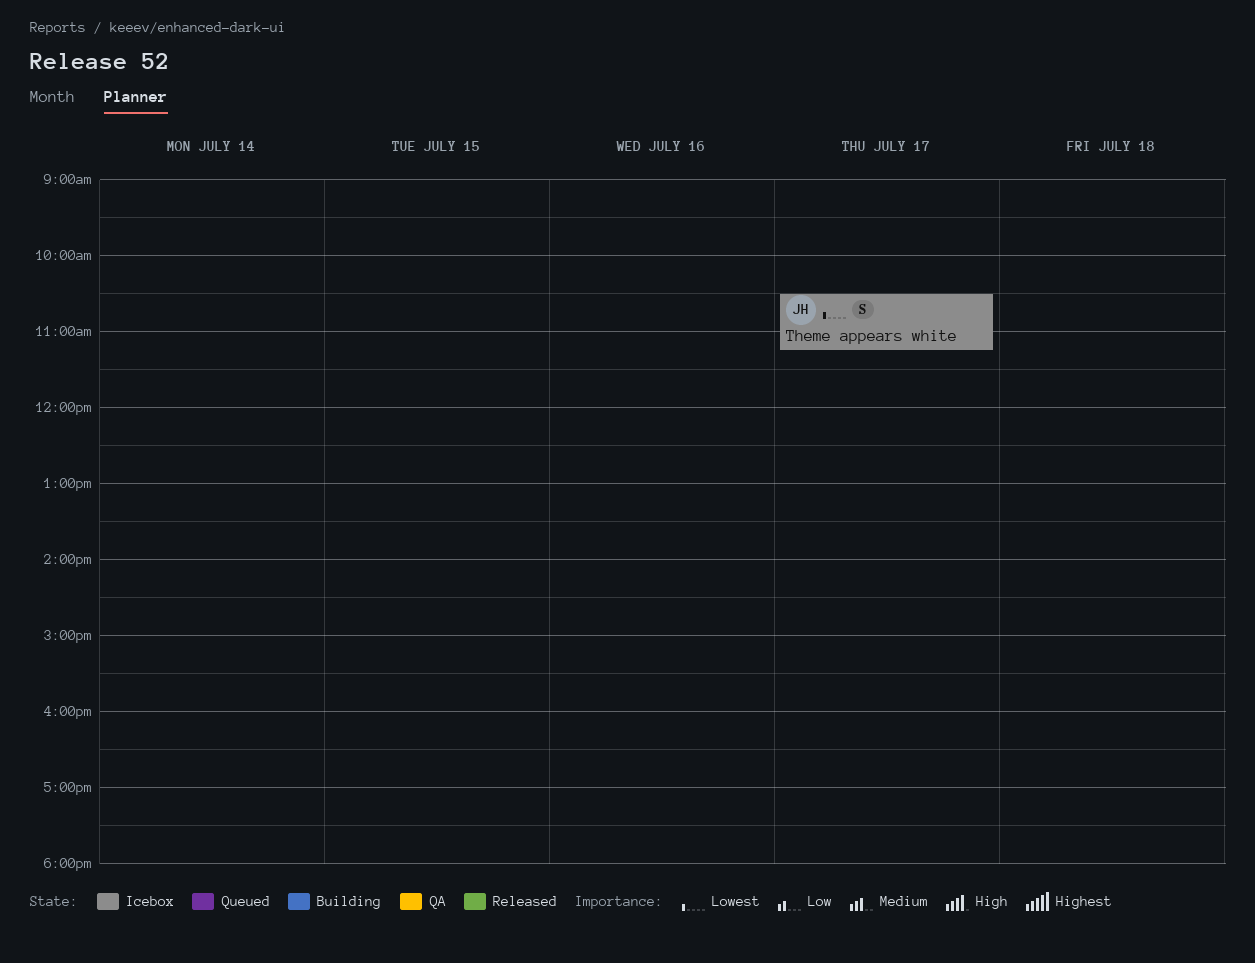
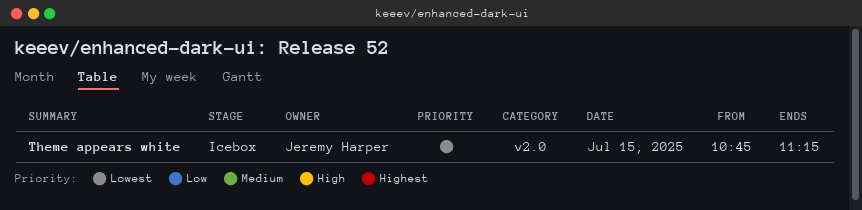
Theme appears white, day: Jul 17 -> Jul 15
Theme appears white, begins: 10:30 -> 10:45

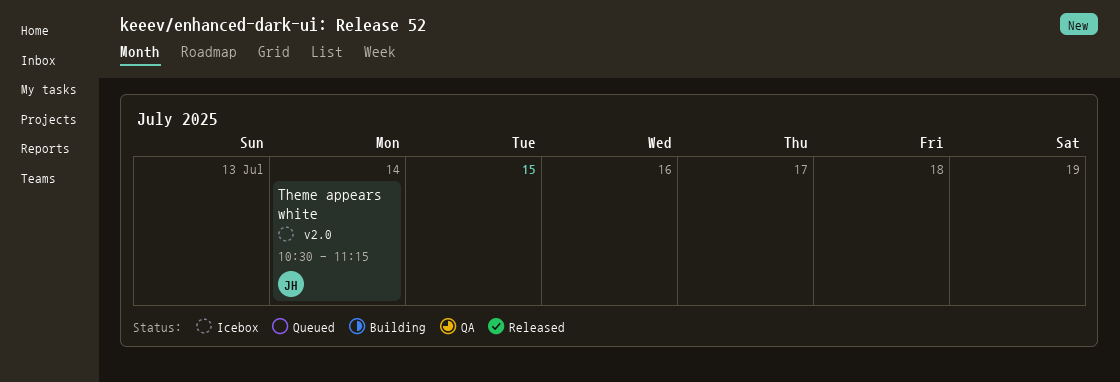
Theme appears white, day: Jul 15 -> Jul 14
Theme appears white, begins: 10:45 -> 10:30

